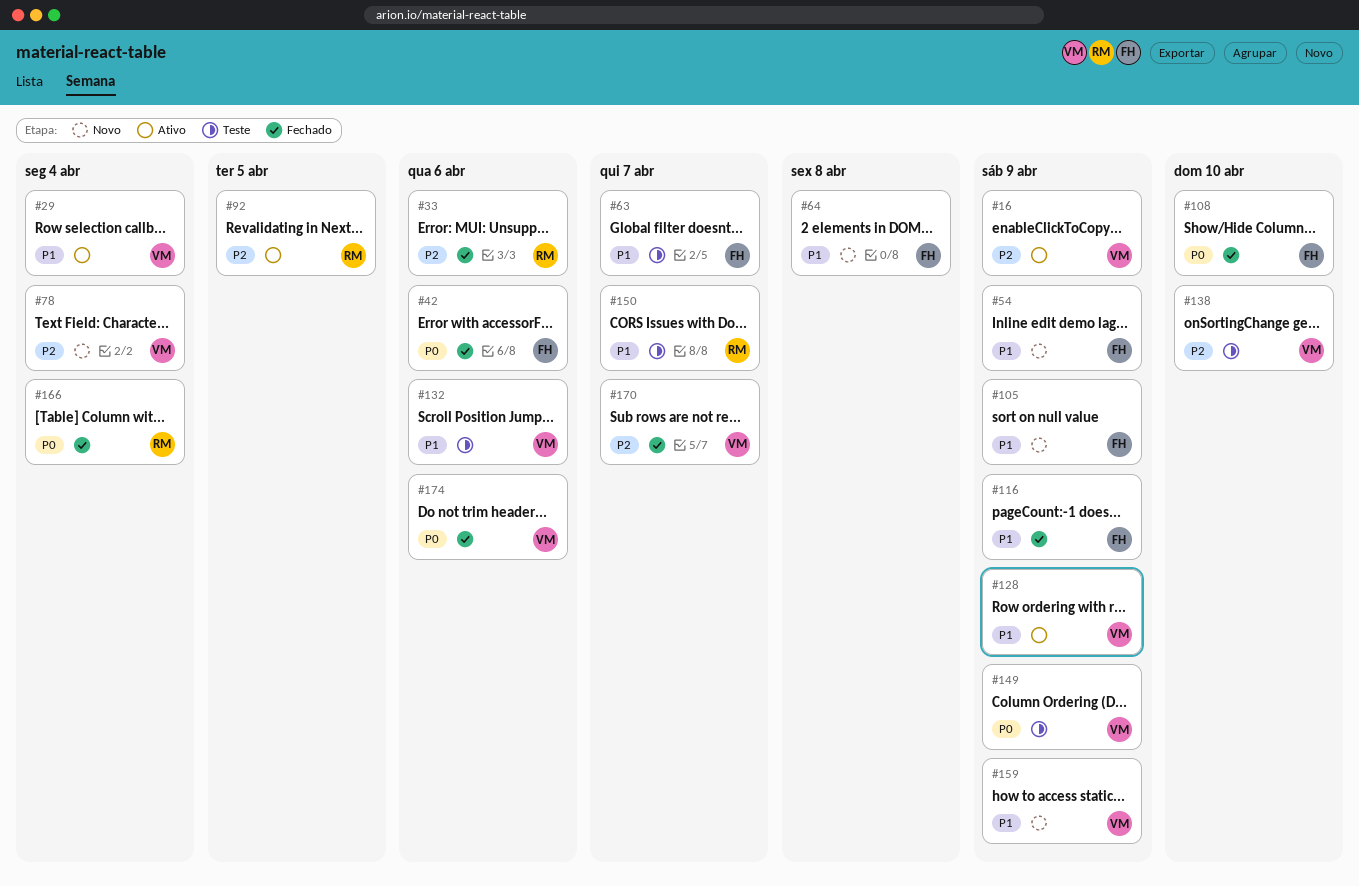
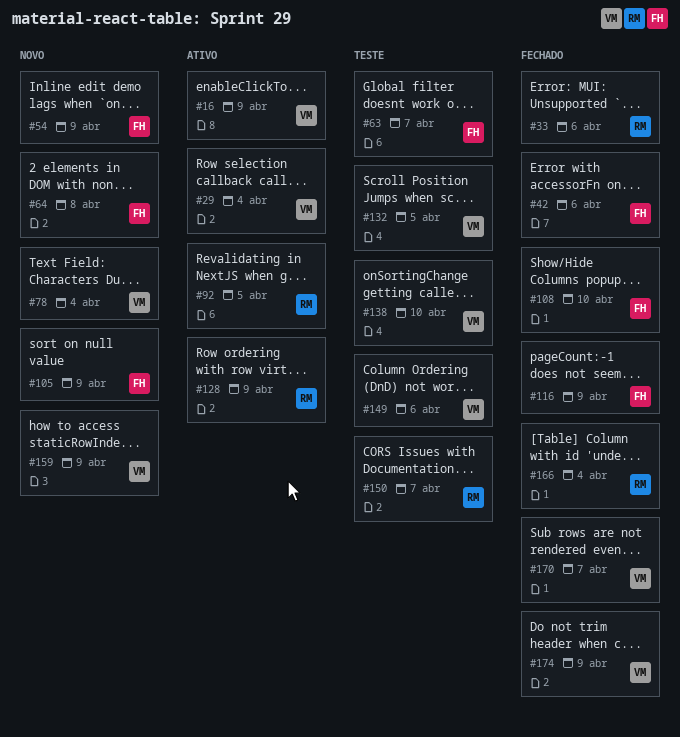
#128, owner: VM -> RM
#132, due: Apr 6 -> Apr 5
#149, due: Apr 9 -> Apr 6
#174, due: Apr 6 -> Apr 9

